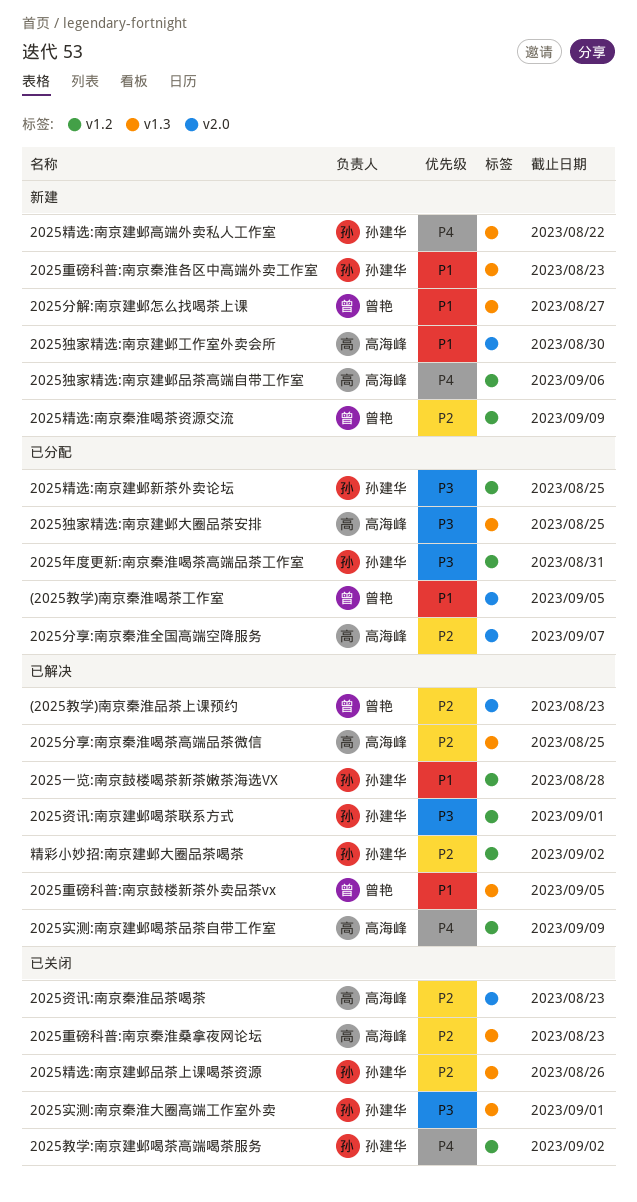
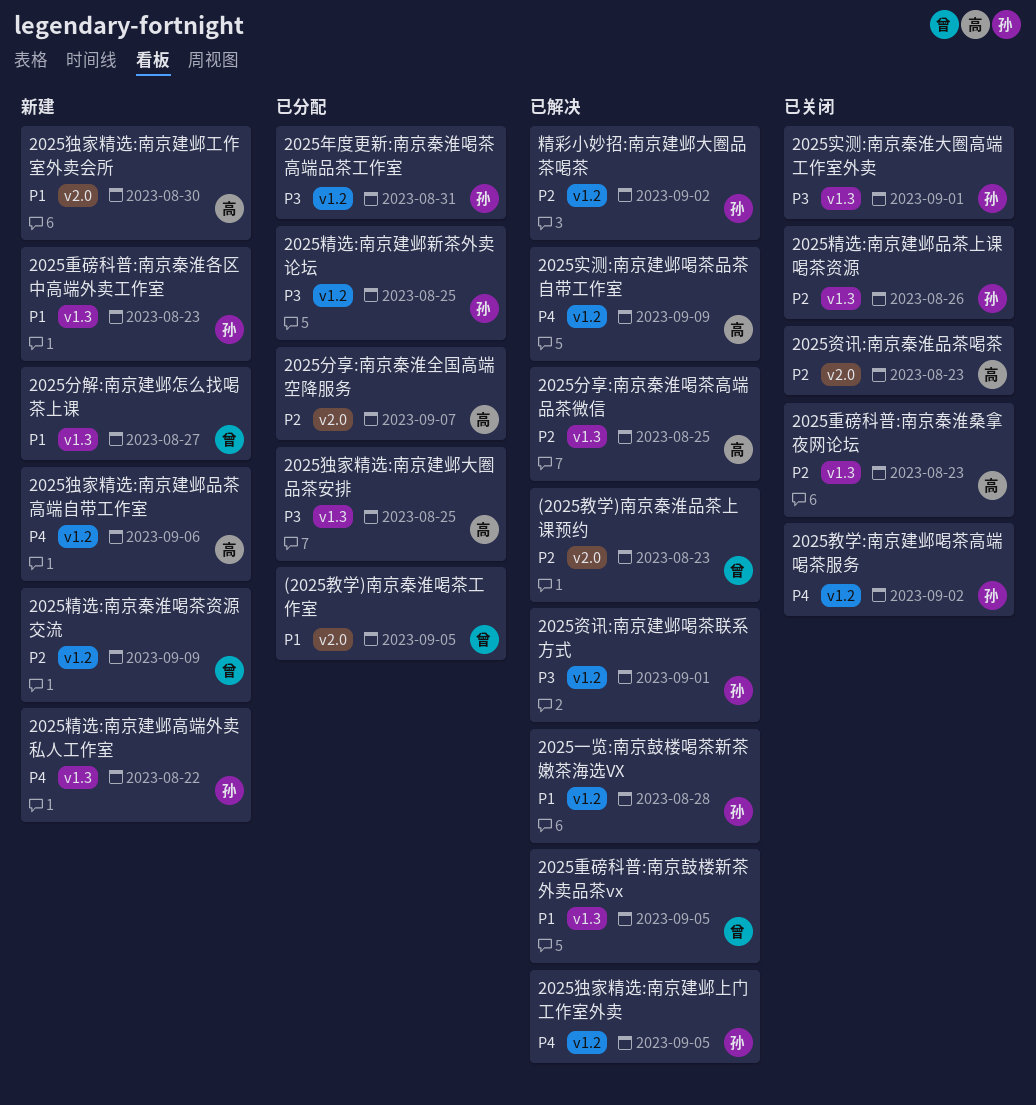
2025独家精选:南京建邺上门工作室外卖: none -> present

